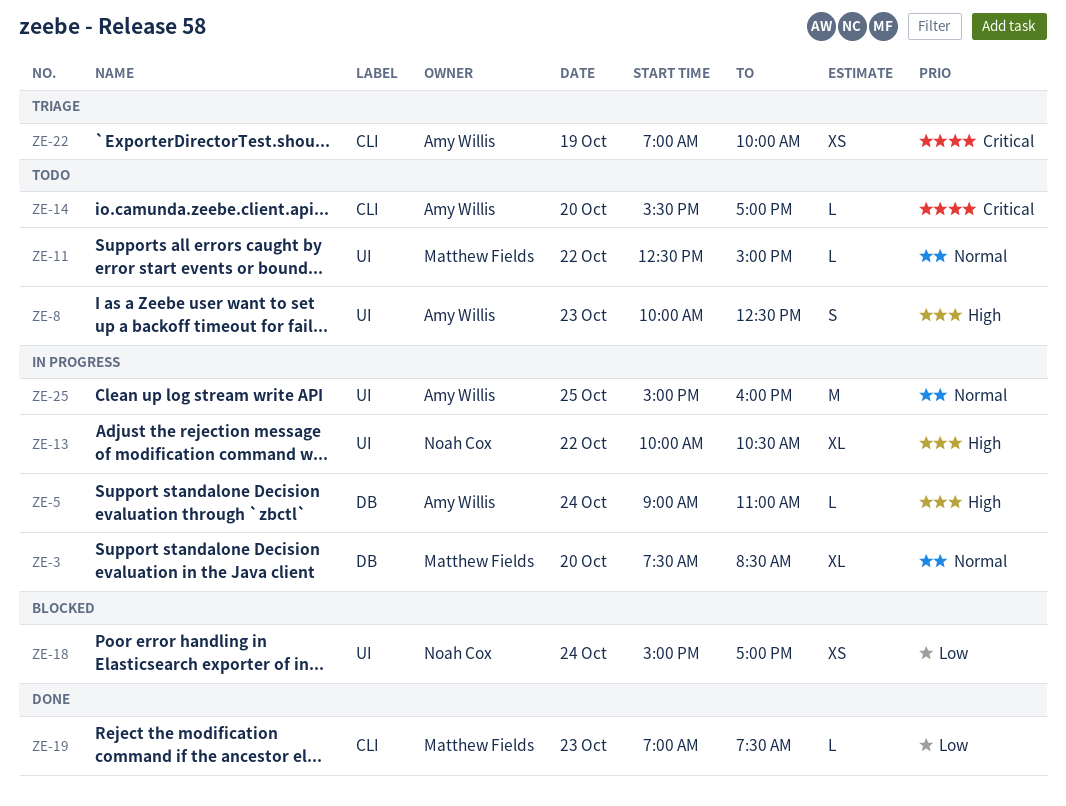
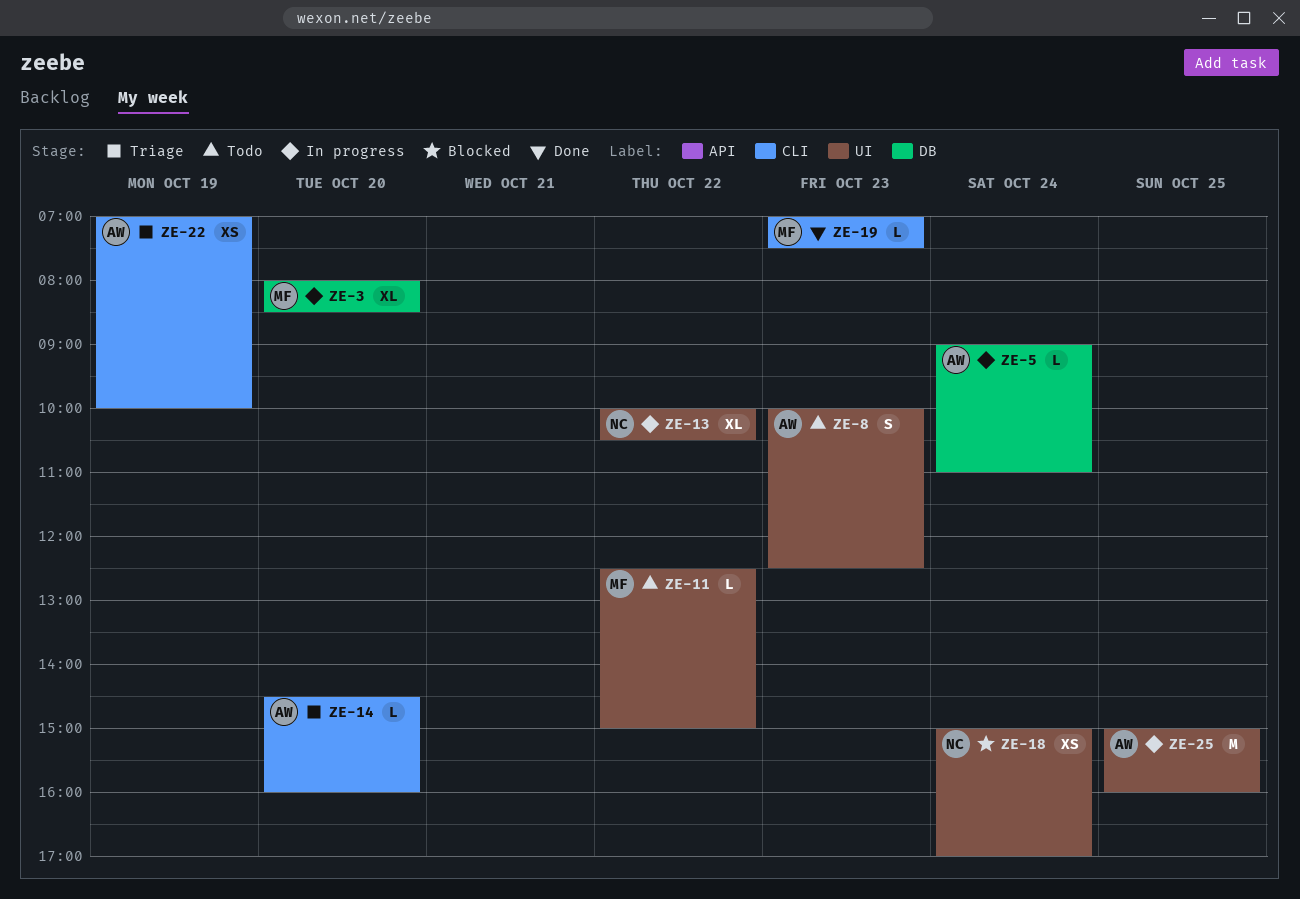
ZE-3, begins: 07:30 -> 08:00
ZE-14, status: Todo -> Triage
ZE-14, begins: 15:30 -> 14:30
ZE-14, ends: 17:00 -> 16:00

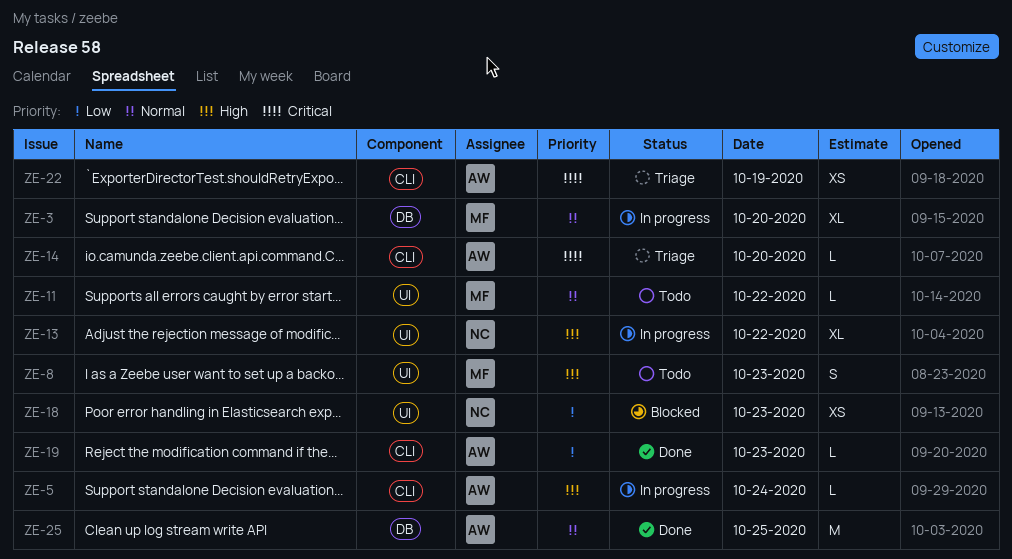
ZE-5, label: DB -> CLI
ZE-8, owner: AW -> MF
ZE-18, day: Oct 24 -> Oct 23
ZE-19, owner: MF -> AW
ZE-25, status: In progress -> Done
ZE-25, label: UI -> DB

